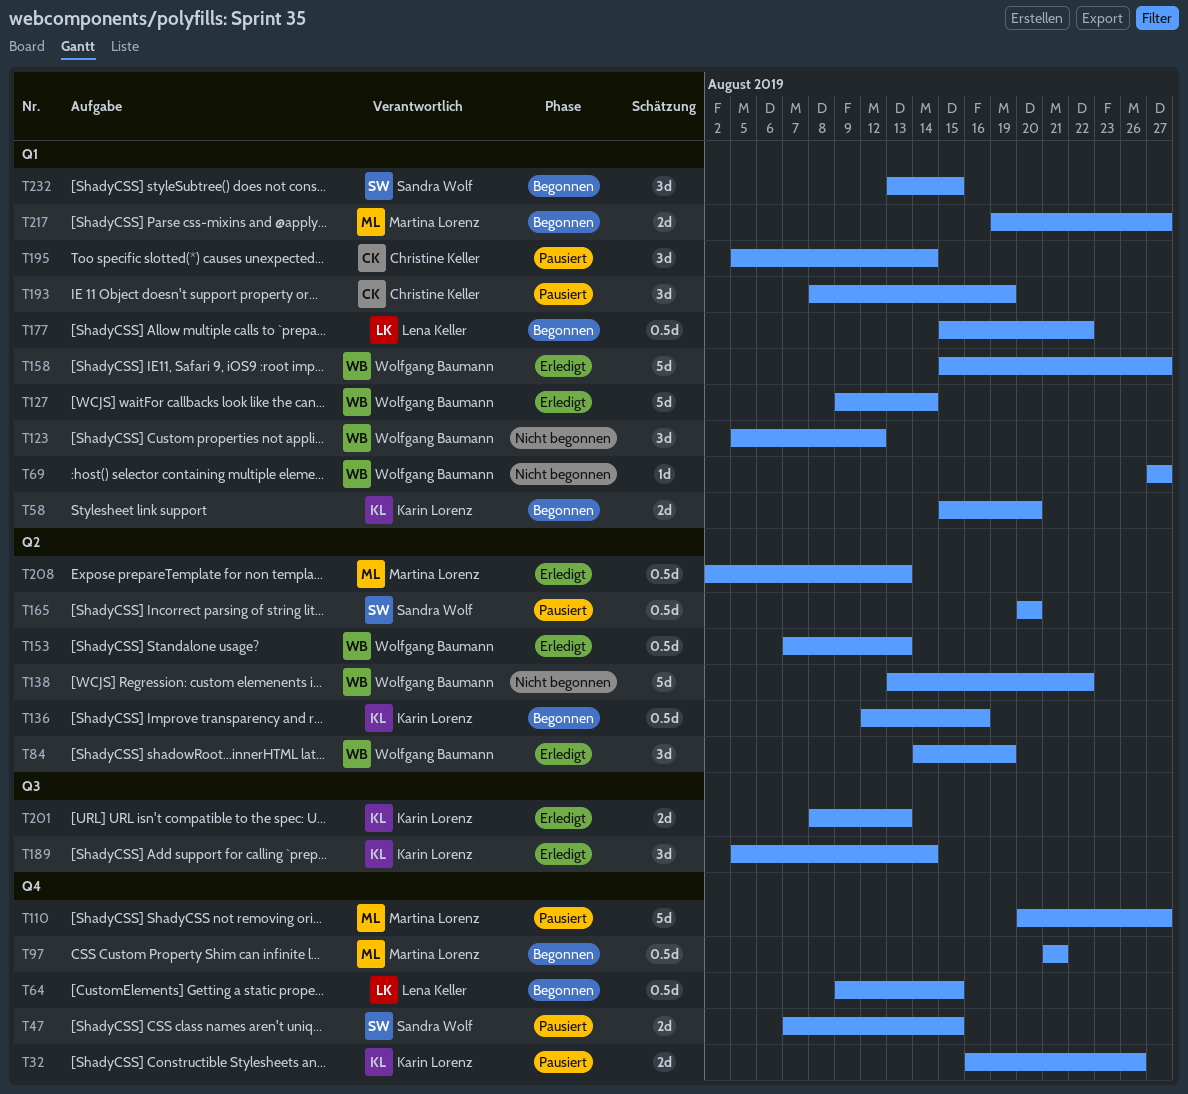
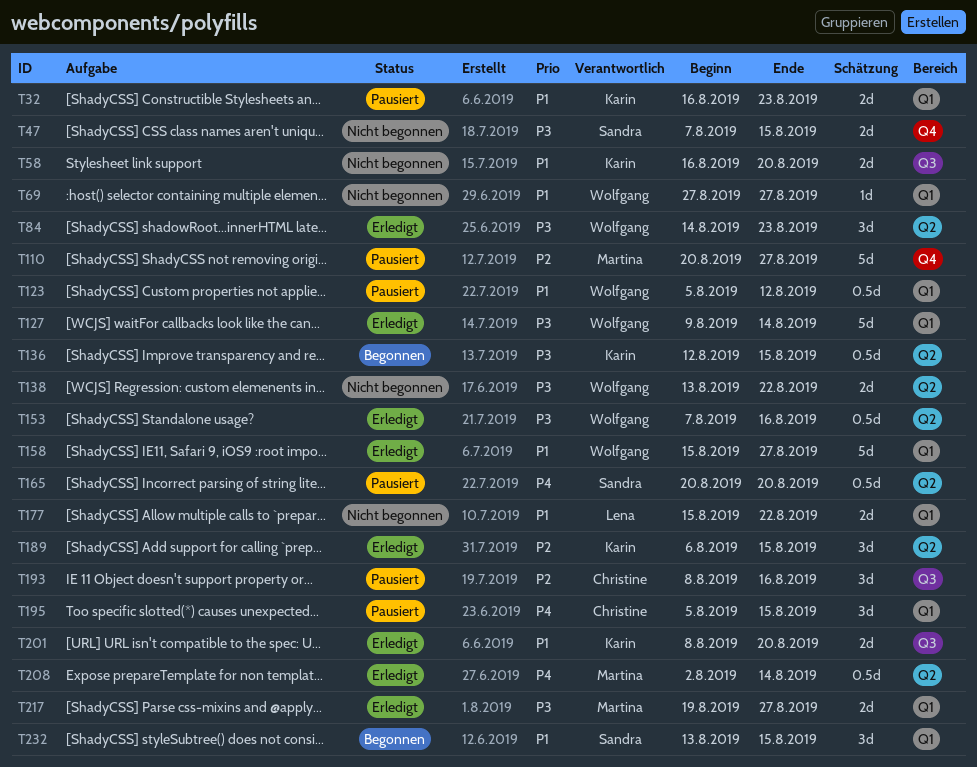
T32, label: Q4 -> Q1
T32, due: Aug 26 -> Aug 23
T47, status: Pausiert -> Nicht begonnen
T58, status: Begonnen -> Nicht begonnen
T58, label: Q1 -> Q3
T58, start: Aug 15 -> Aug 16
T64: present -> none
T84, due: Aug 19 -> Aug 23
T97: present -> none
T123, status: Nicht begonnen -> Pausiert
T123, estimate: 3d -> 0.5d
T136, due: Aug 16 -> Aug 15
T138, estimate: 5d -> 2d
T153, due: Aug 13 -> Aug 16
T177, status: Begonnen -> Nicht begonnen
T177, estimate: 0.5d -> 2d
T189, label: Q3 -> Q2
T189, start: Aug 5 -> Aug 6
T189, due: Aug 14 -> Aug 15
T193, label: Q1 -> Q3
T193, due: Aug 19 -> Aug 16
T195, due: Aug 14 -> Aug 15
T201, due: Aug 13 -> Aug 20
T208, due: Aug 13 -> Aug 14
T217, status: Begonnen -> Erledigt

